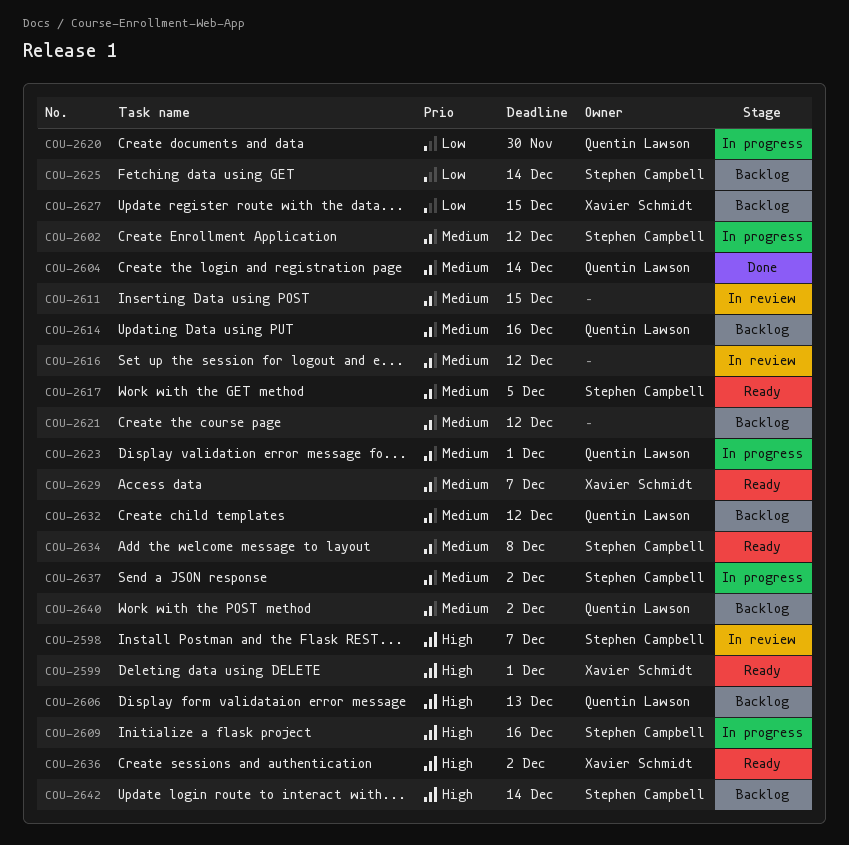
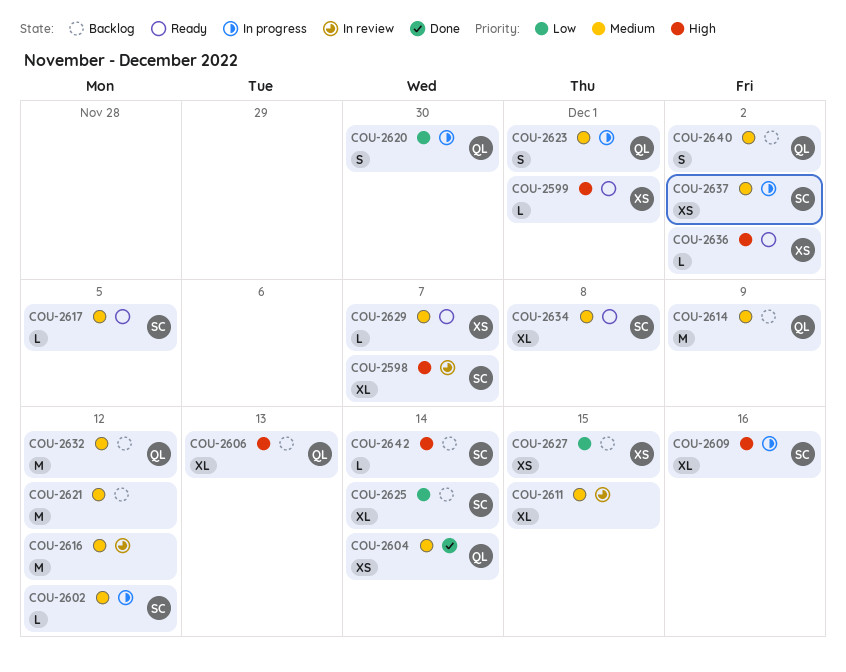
COU-2614, due: Dec 16 -> Dec 9

